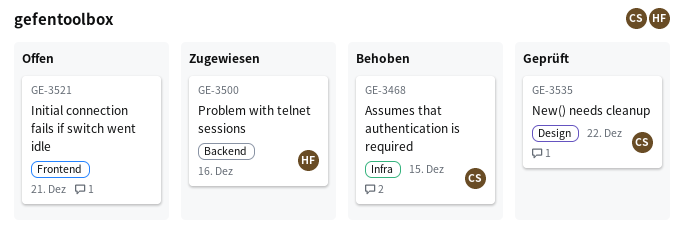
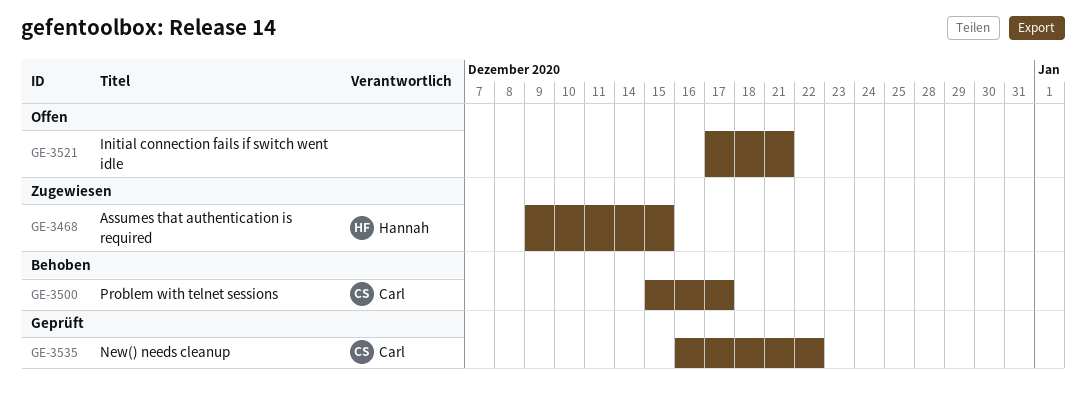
GE-3468, status: Behoben -> Zugewiesen
GE-3468, owner: Carl -> Hannah
GE-3500, status: Zugewiesen -> Behoben
GE-3500, owner: Hannah -> Carl
GE-3500, due: Dec 16 -> Dec 17

